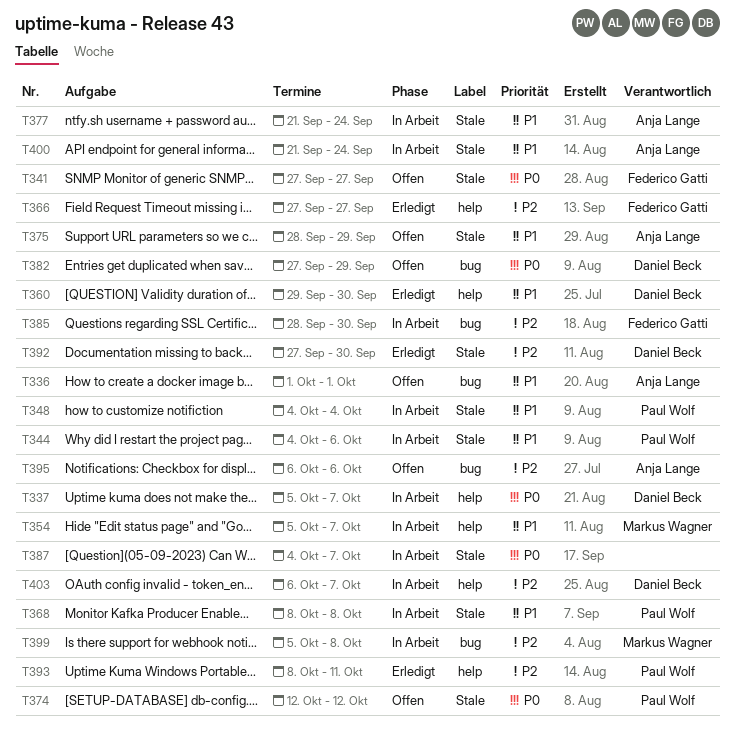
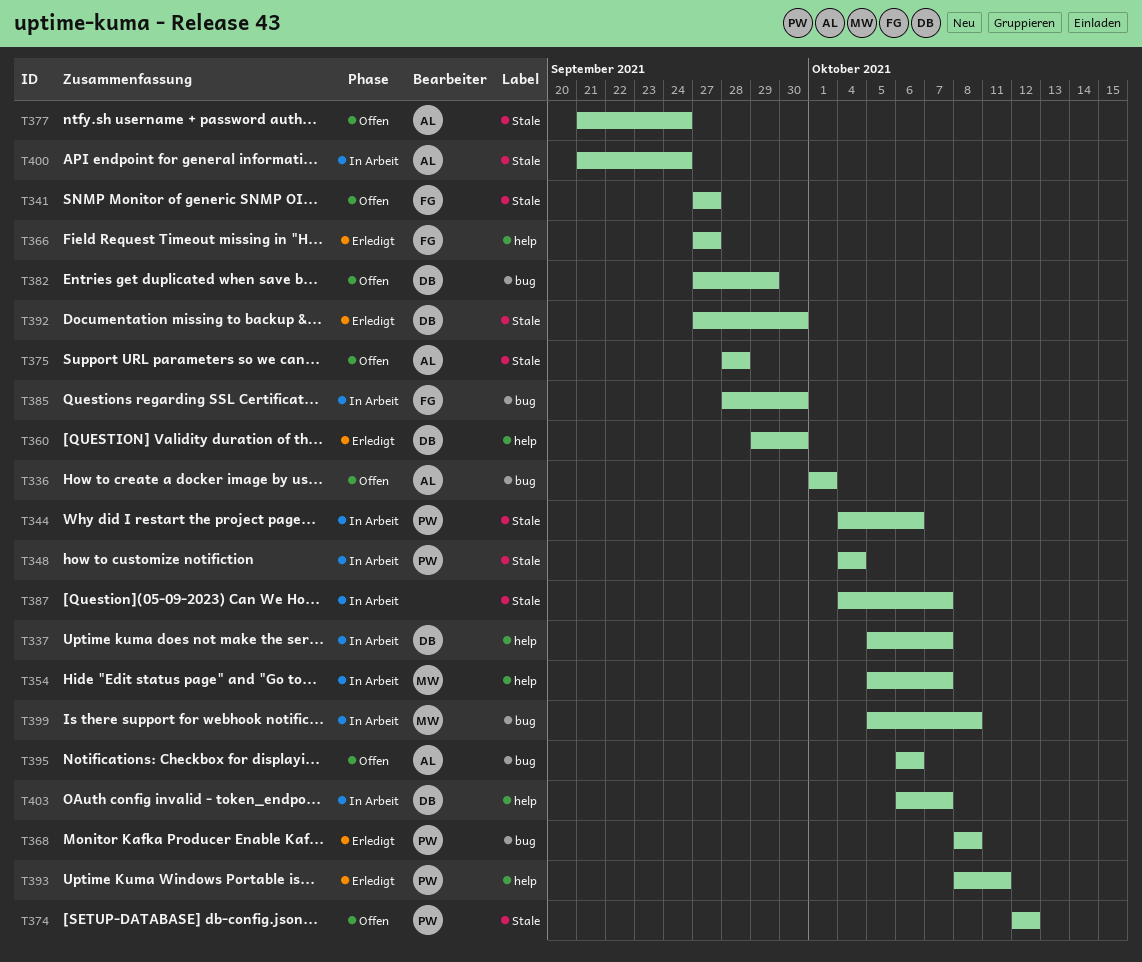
T368, status: In Arbeit -> Erledigt
T368, label: Stale -> bug
T375, due: Sep 29 -> Sep 28
T377, status: In Arbeit -> Offen

